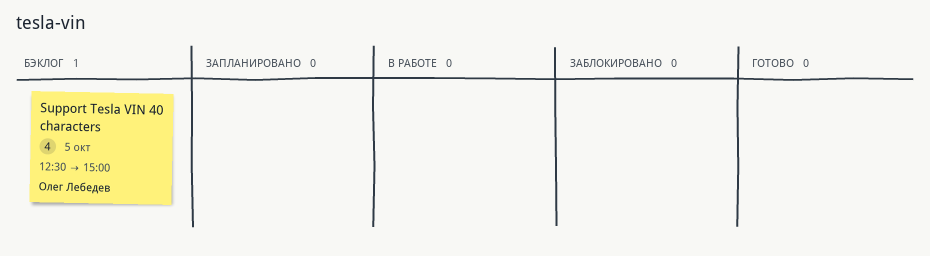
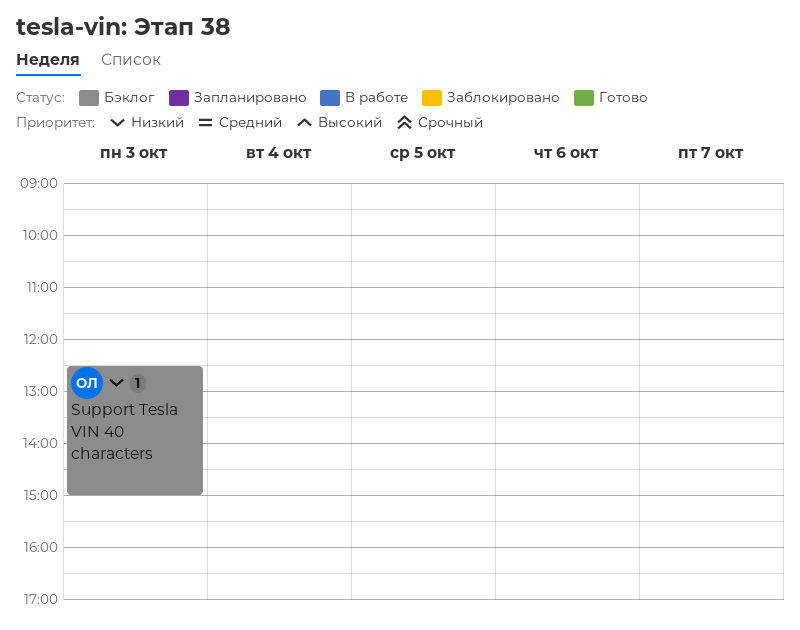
Support Tesla VIN 40 characters, estimate: 4 -> 1
Support Tesla VIN 40 characters, day: Oct 5 -> Oct 3

